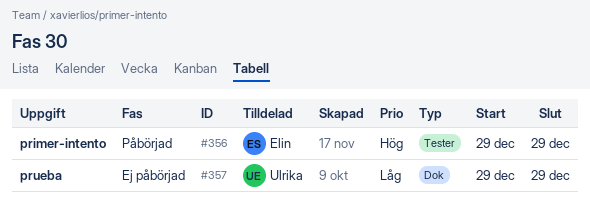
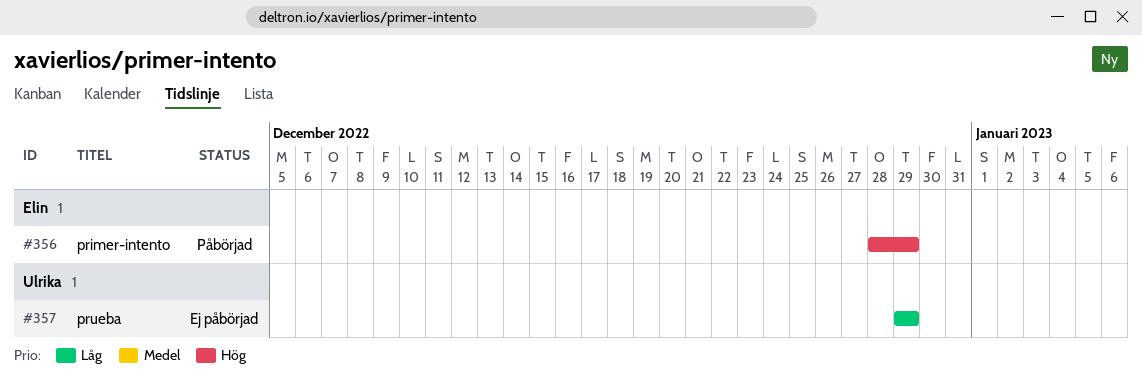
#356, start: Dec 29 -> Dec 28

